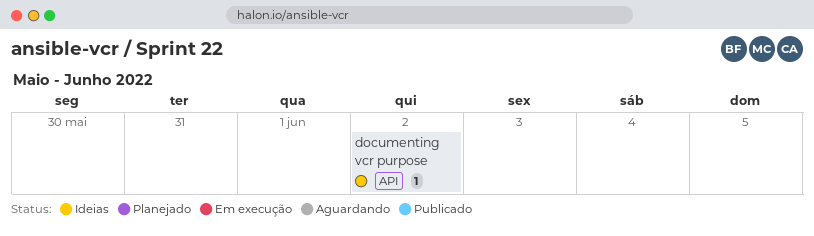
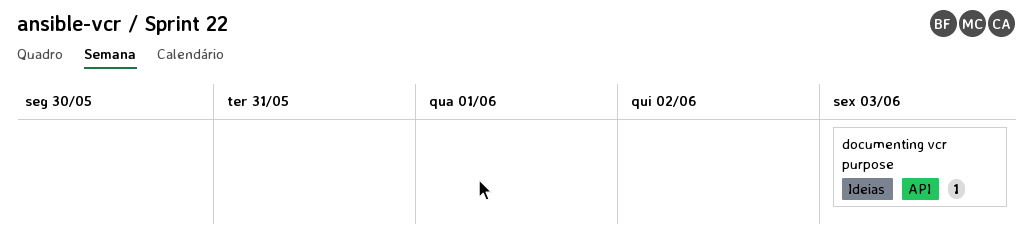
documenting vcr purpose, due: Jun 2 -> Jun 3

